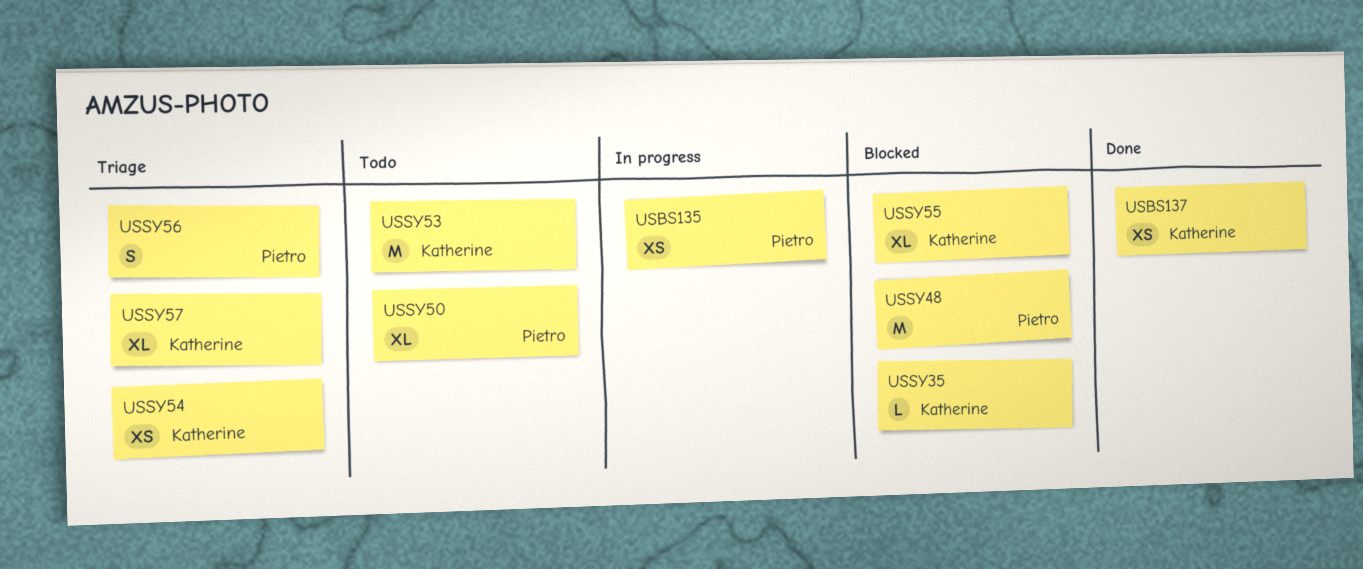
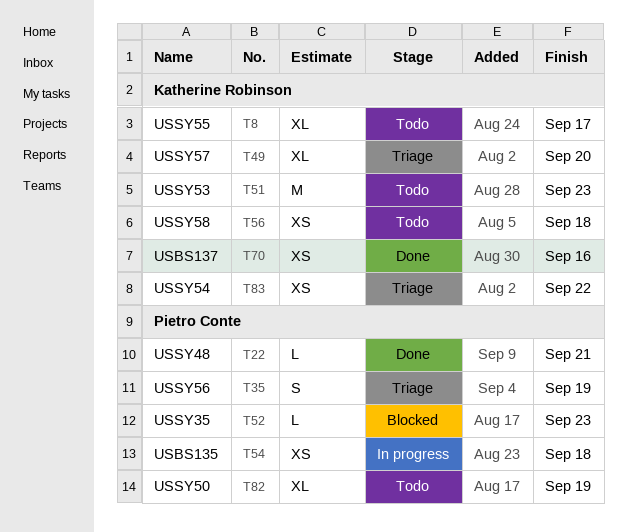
USSY35, owner: Katherine Robinson -> Pietro Conte
USSY48, status: Blocked -> Done
USSY48, estimate: M -> L
USSY55, status: Blocked -> Todo
USSY58: none -> present

